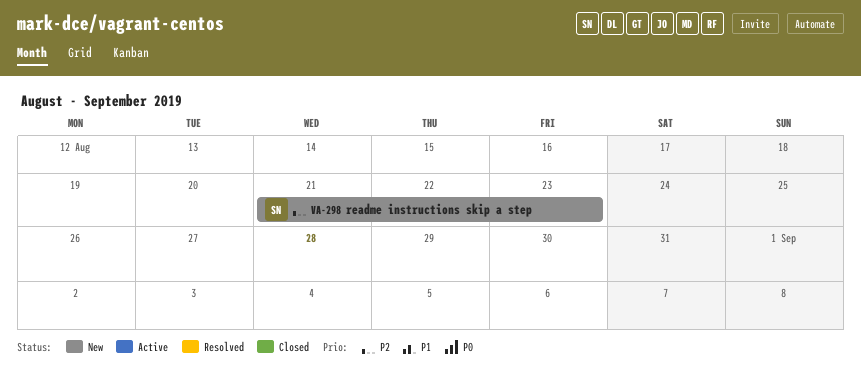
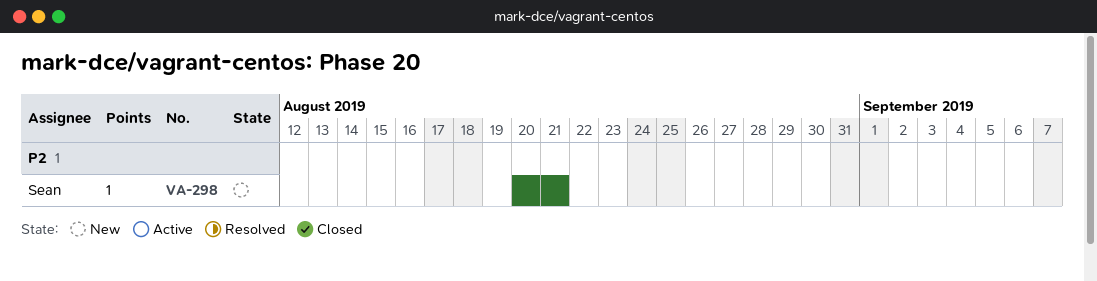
VA-298, start: Aug 21 -> Aug 20
VA-298, due: Aug 23 -> Aug 21

